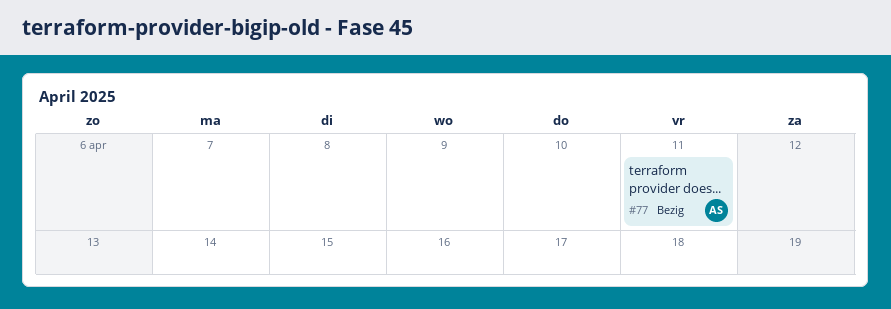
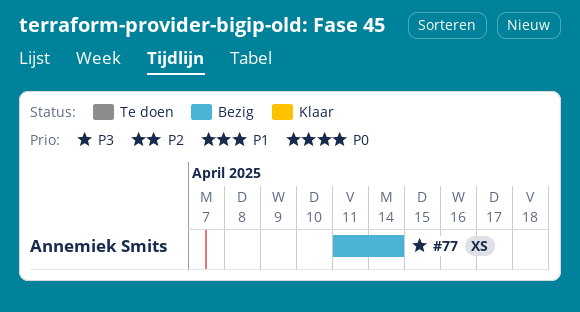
#77, due: Apr 11 -> Apr 14

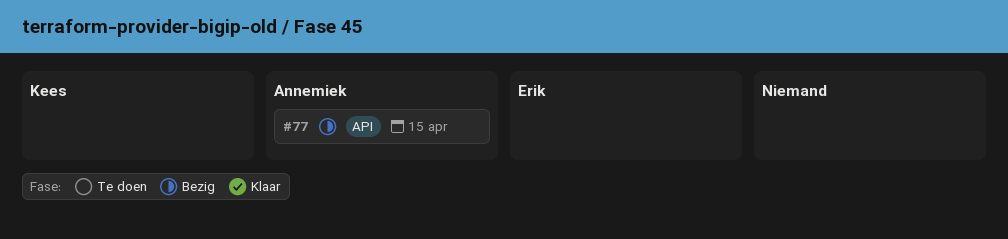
#77, due: Apr 14 -> Apr 15

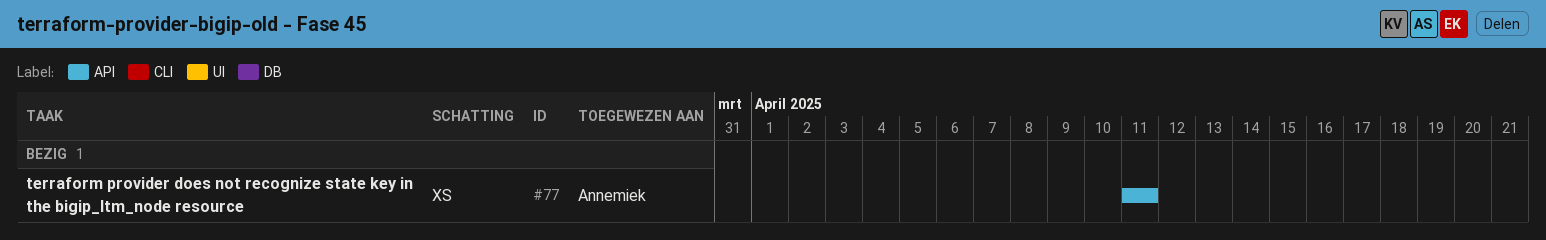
#77, due: Apr 15 -> Apr 11

